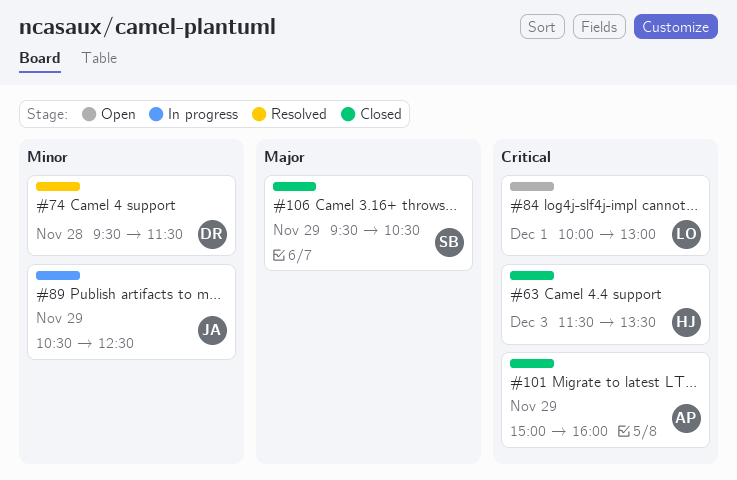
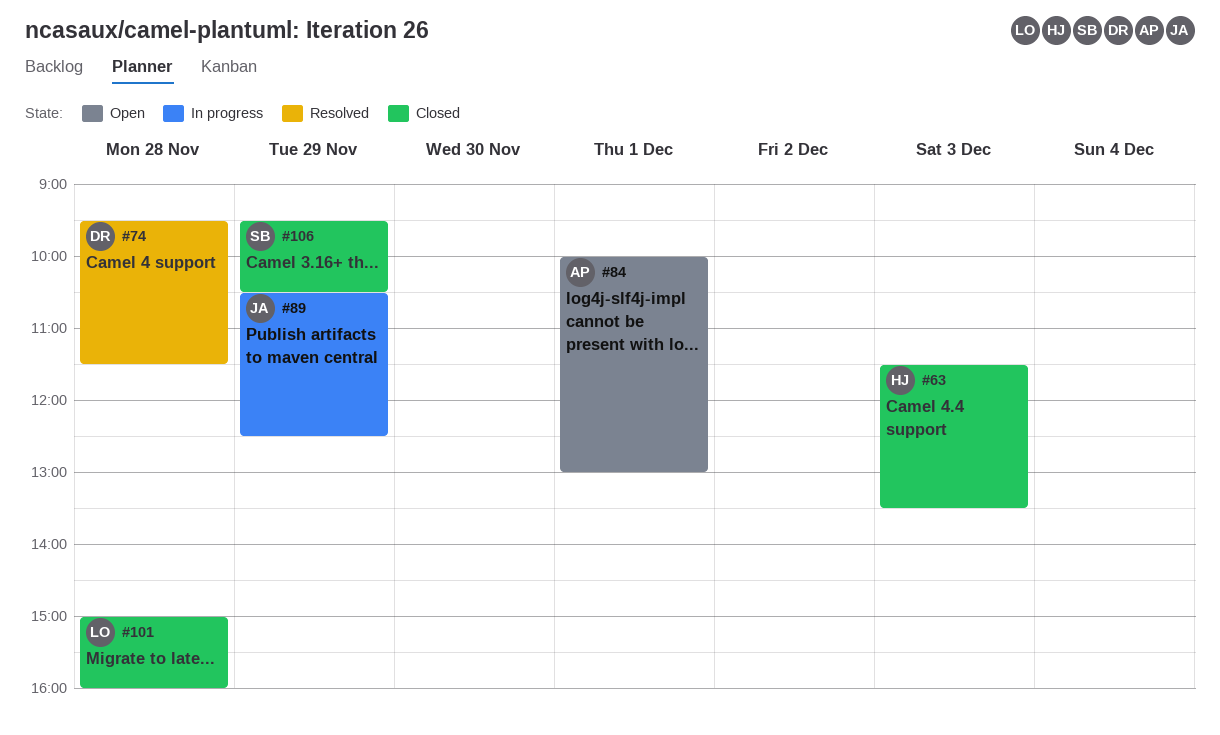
#84, owner: LO -> AP
#101, owner: AP -> LO
#101, day: Nov 29 -> Nov 28

